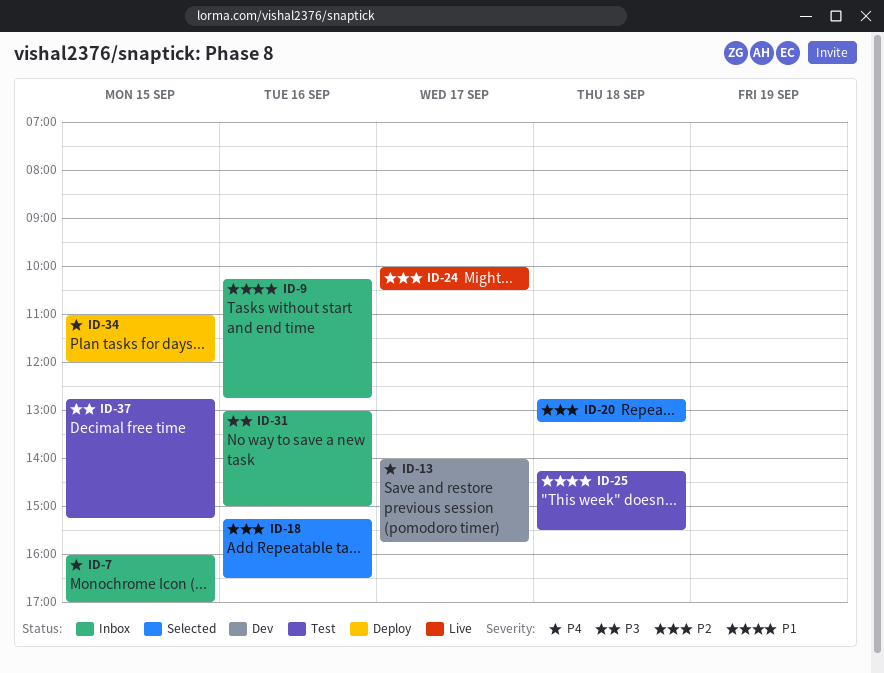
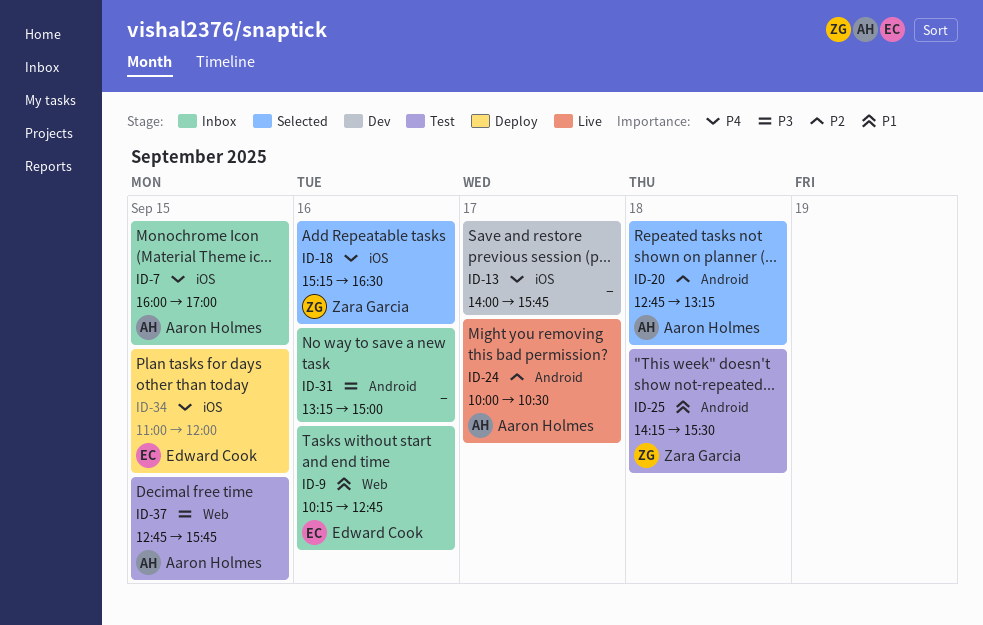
ID-18, priority: P2 -> P4
ID-31, begins: 13:00 -> 13:15
ID-37, ends: 15:15 -> 15:45

